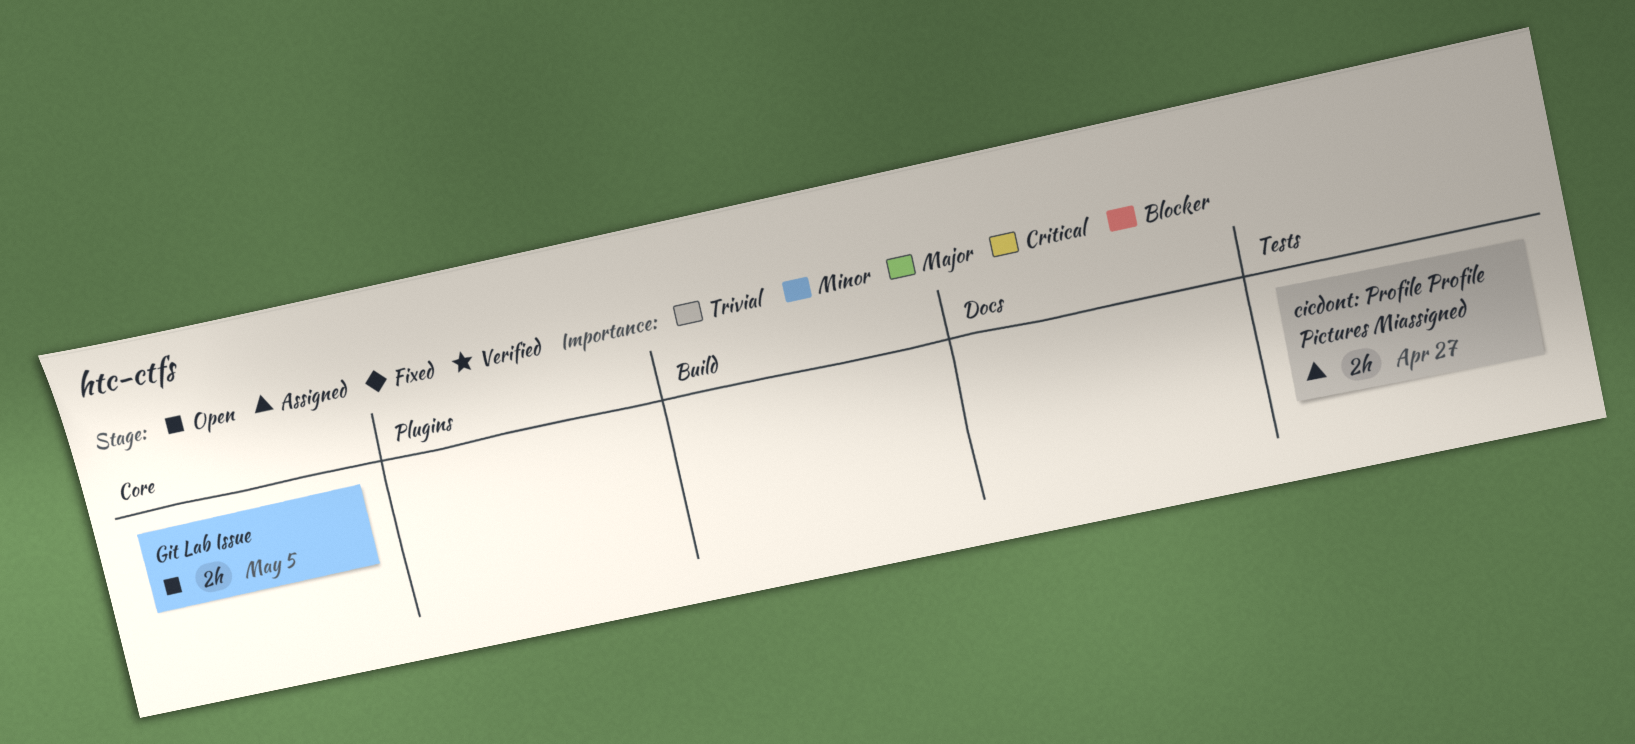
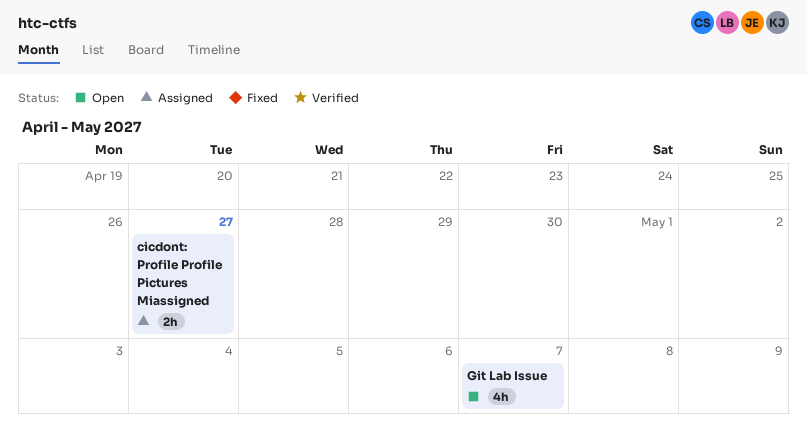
Git Lab Issue, estimate: 2h -> 4h
Git Lab Issue, due: May 5 -> May 7

